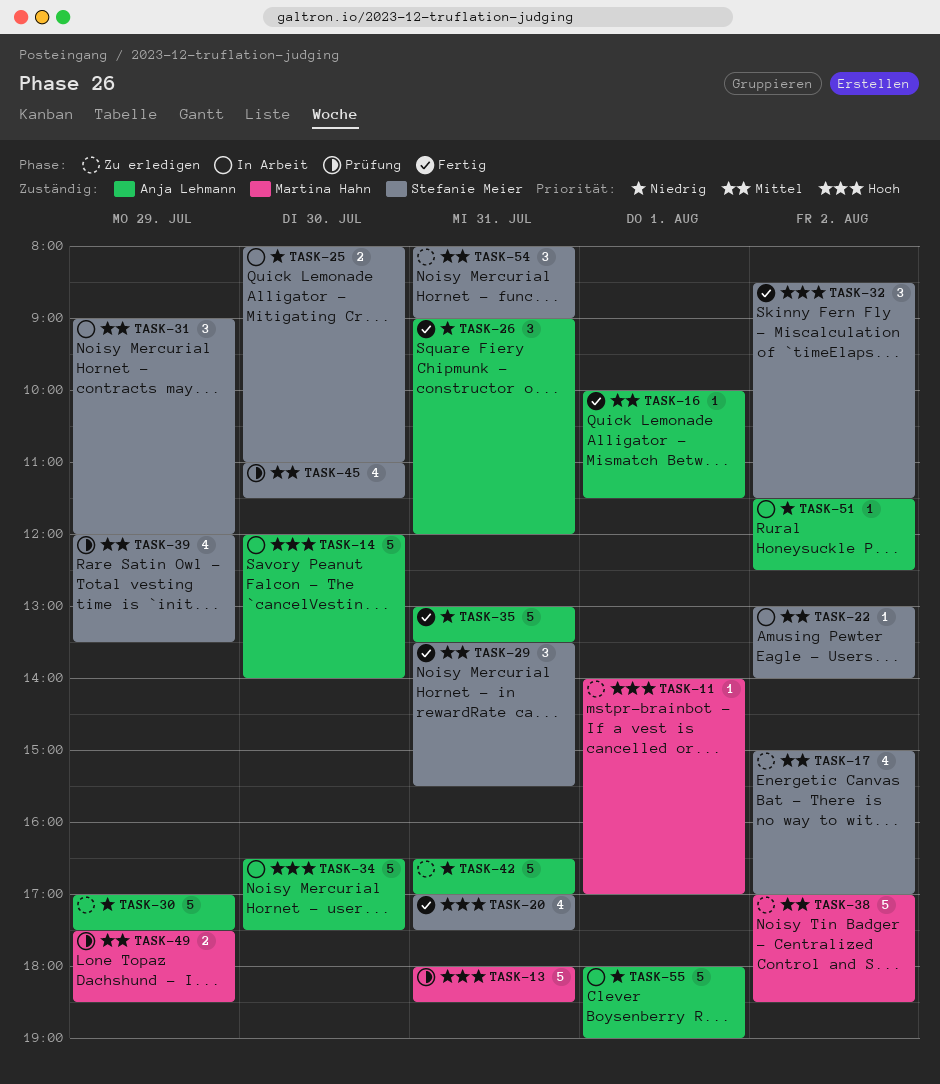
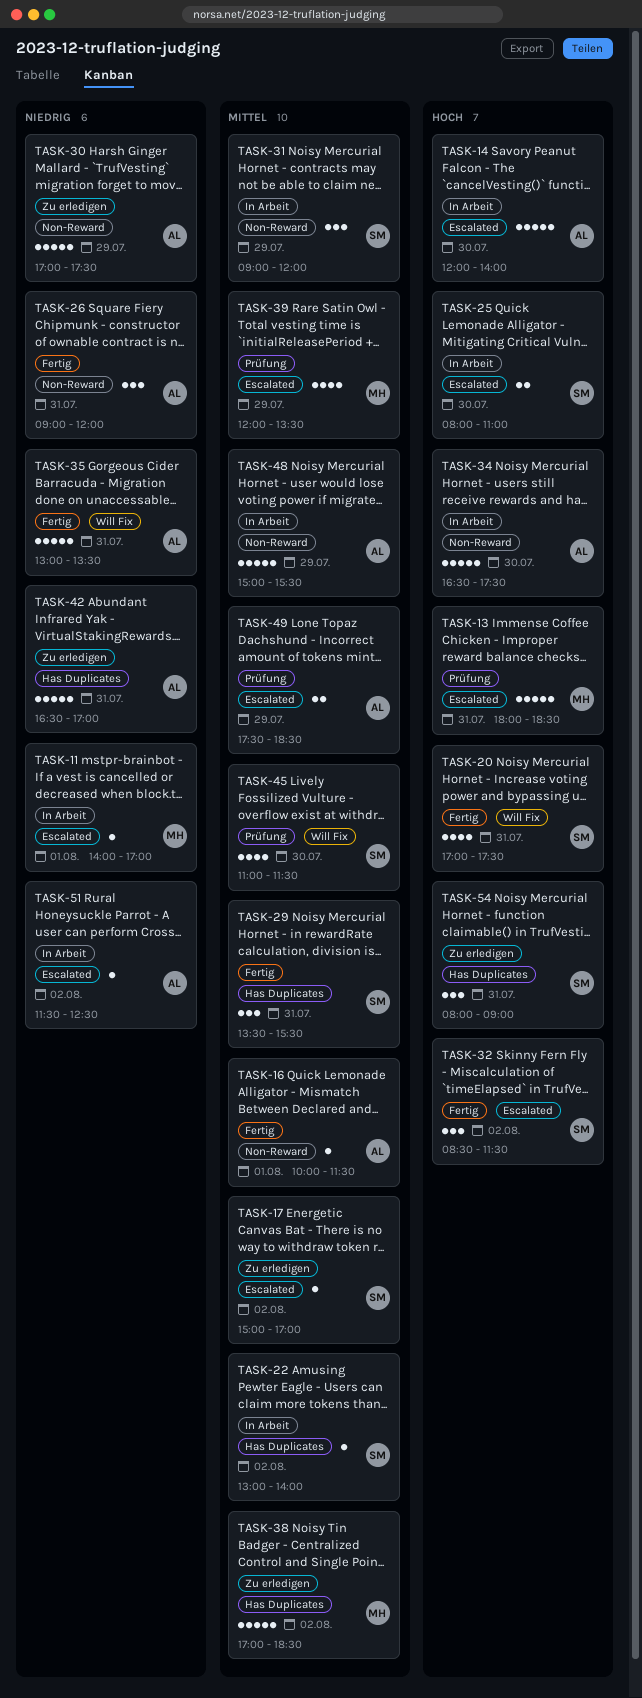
TASK-11, status: Zu erledigen -> In Arbeit
TASK-11, priority: Hoch -> Niedrig
TASK-17, estimate: 4 -> 1
TASK-25, priority: Niedrig -> Hoch
TASK-39, owner: Stefanie Meier -> Martina Hahn
TASK-48: none -> present
TASK-49, owner: Martina Hahn -> Anja Lehmann
TASK-54, priority: Mittel -> Hoch
TASK-55: present -> none

